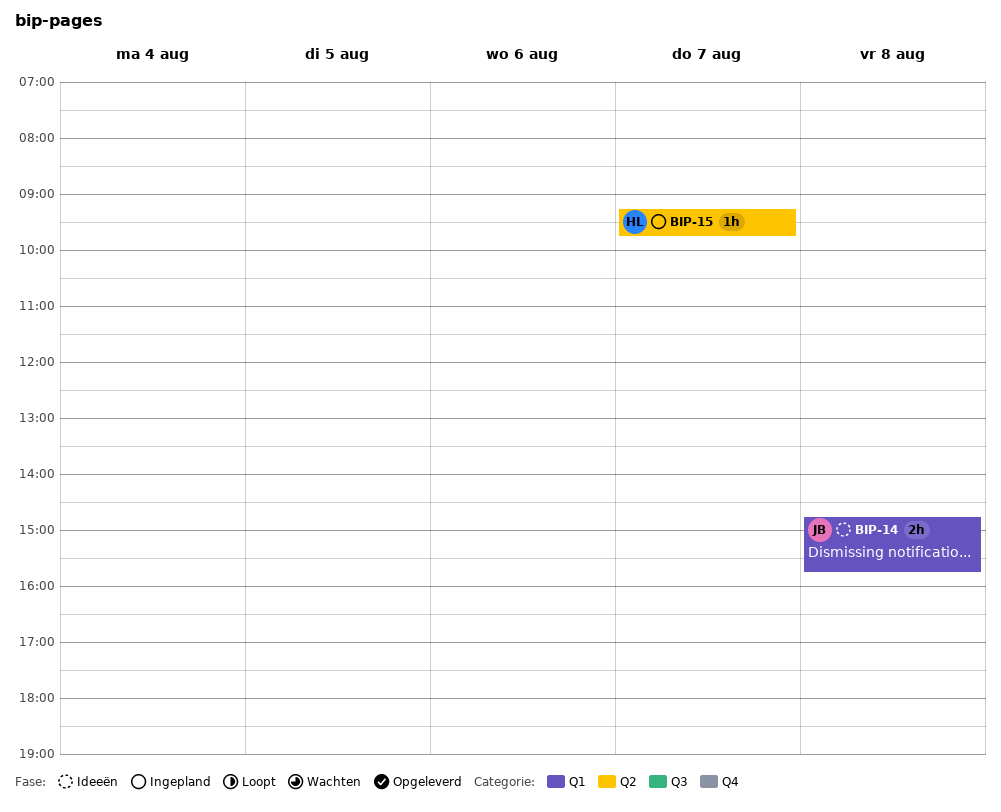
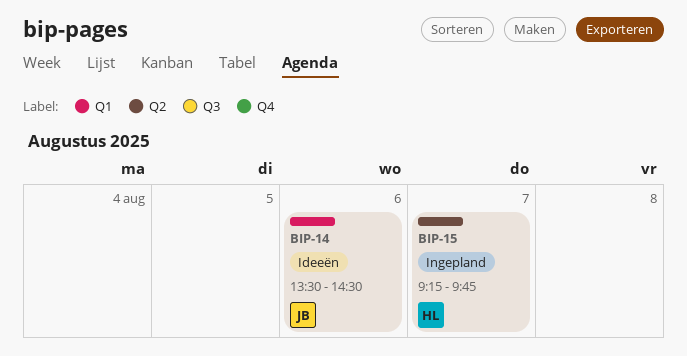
BIP-14, day: Aug 8 -> Aug 6
BIP-14, begins: 14:45 -> 13:30
BIP-14, ends: 15:45 -> 14:30

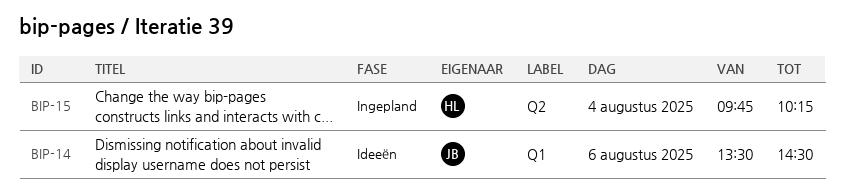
BIP-15, day: Aug 7 -> Aug 4
BIP-15, begins: 09:15 -> 09:45
BIP-15, ends: 09:45 -> 10:15

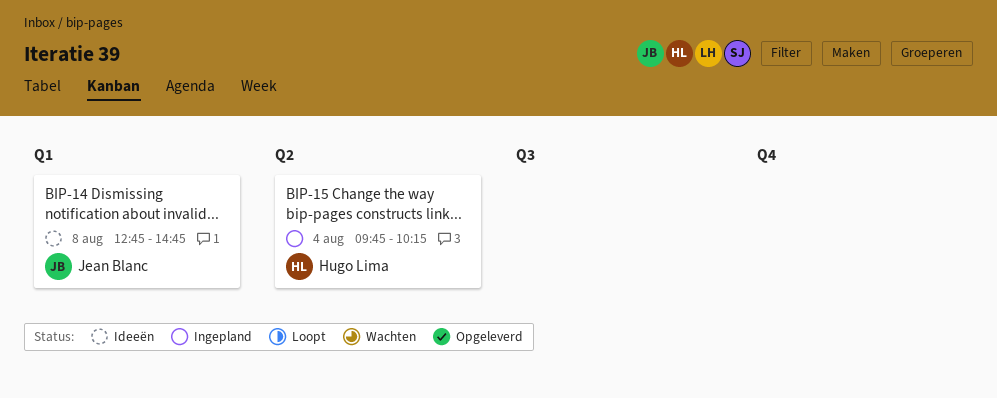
BIP-14, day: Aug 6 -> Aug 8
BIP-14, begins: 13:30 -> 12:45
BIP-14, ends: 14:30 -> 14:45

